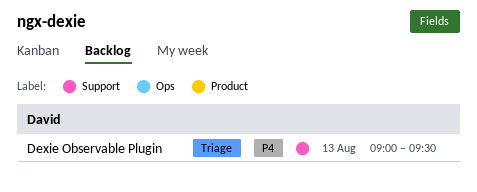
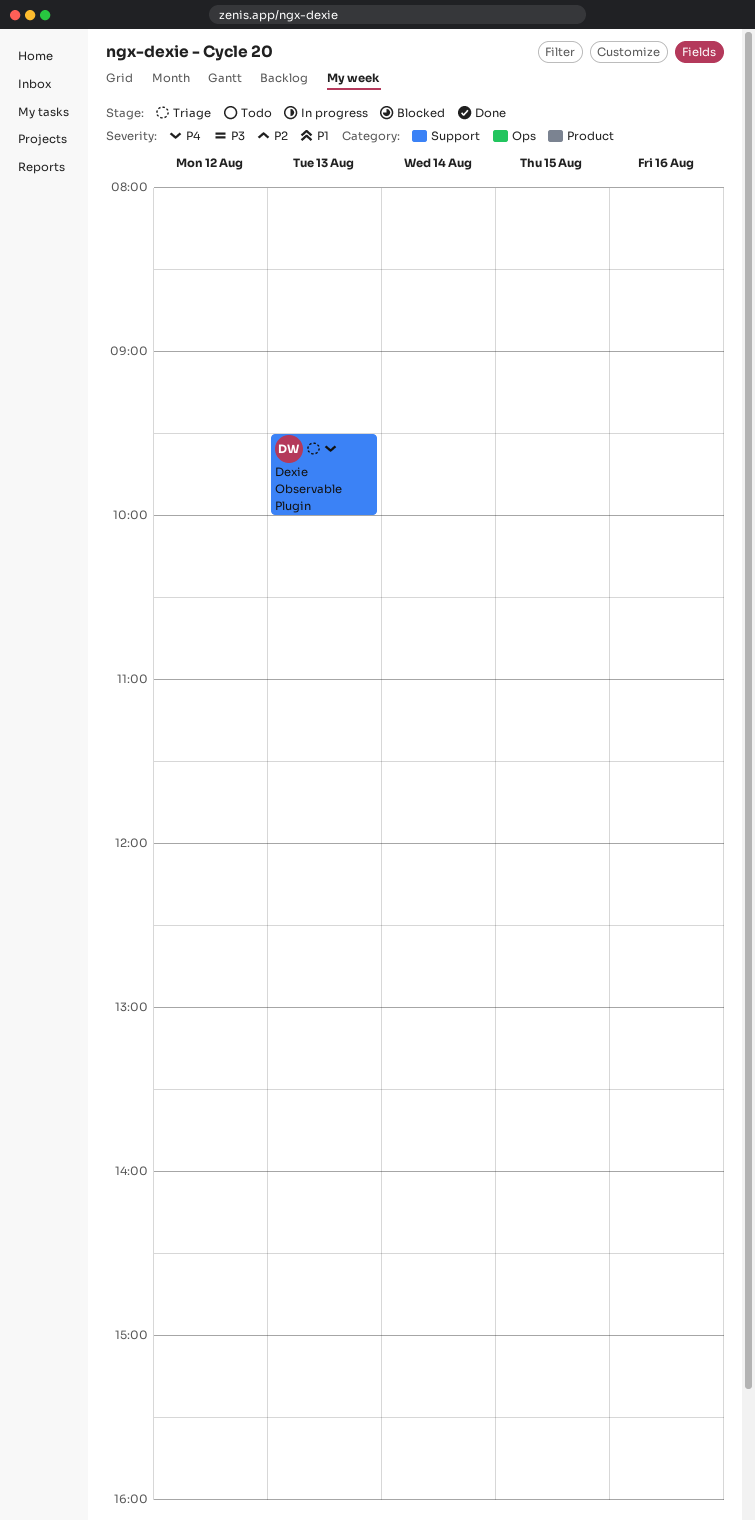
Dexie Observable Plugin, begins: 09:00 -> 09:30
Dexie Observable Plugin, ends: 09:30 -> 10:00

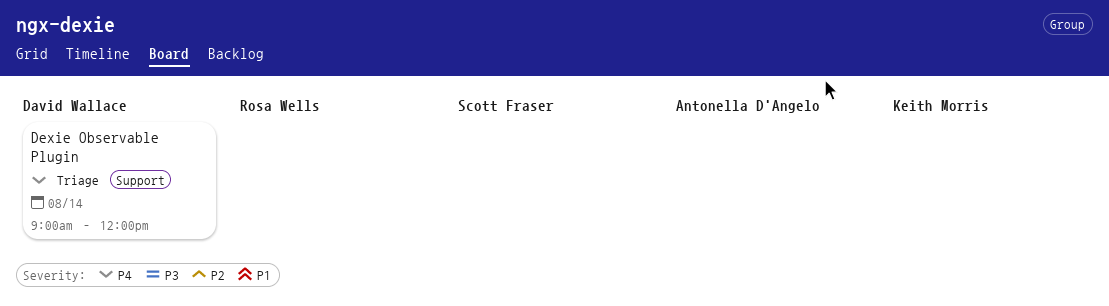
Dexie Observable Plugin, day: Aug 13 -> Aug 14
Dexie Observable Plugin, begins: 09:30 -> 09:00
Dexie Observable Plugin, ends: 10:00 -> 12:00

